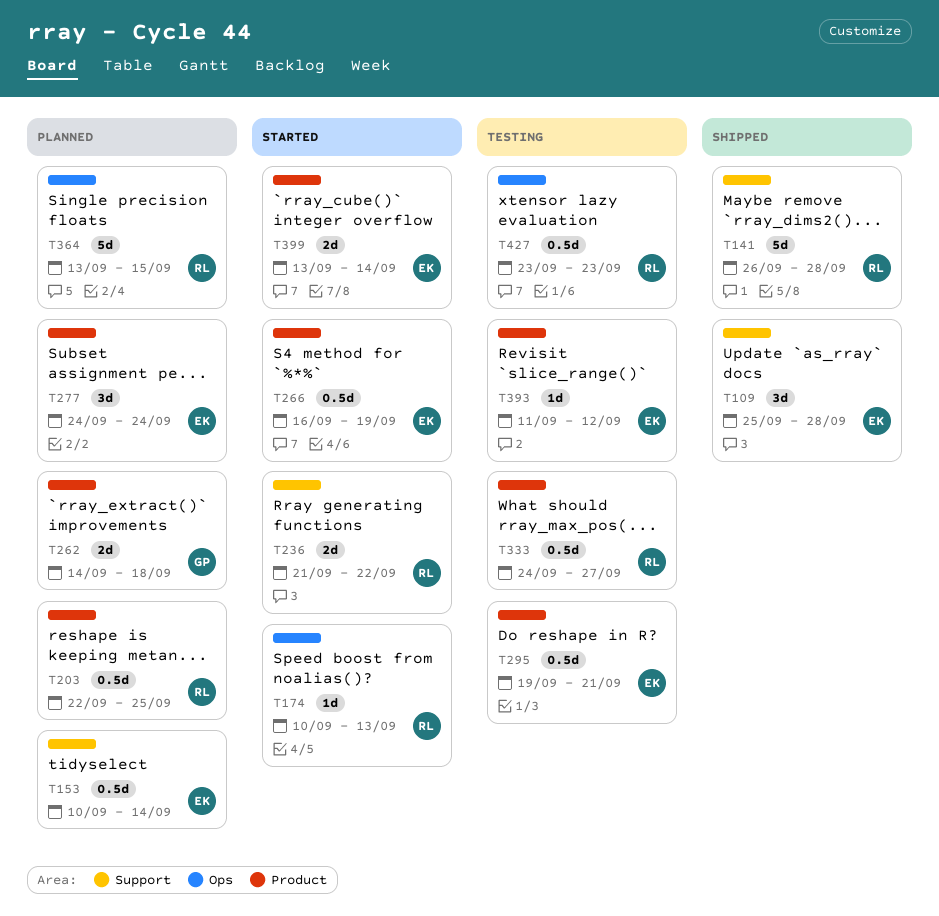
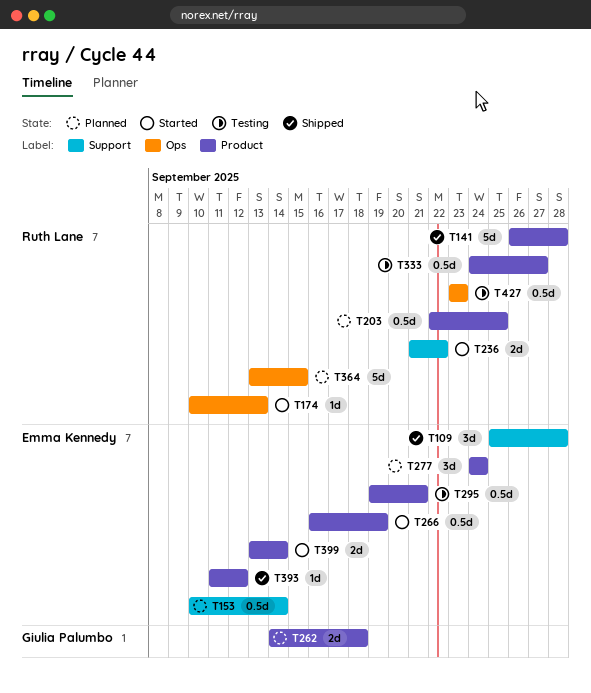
T141, label: Support -> Product
T393, status: Testing -> Shipped

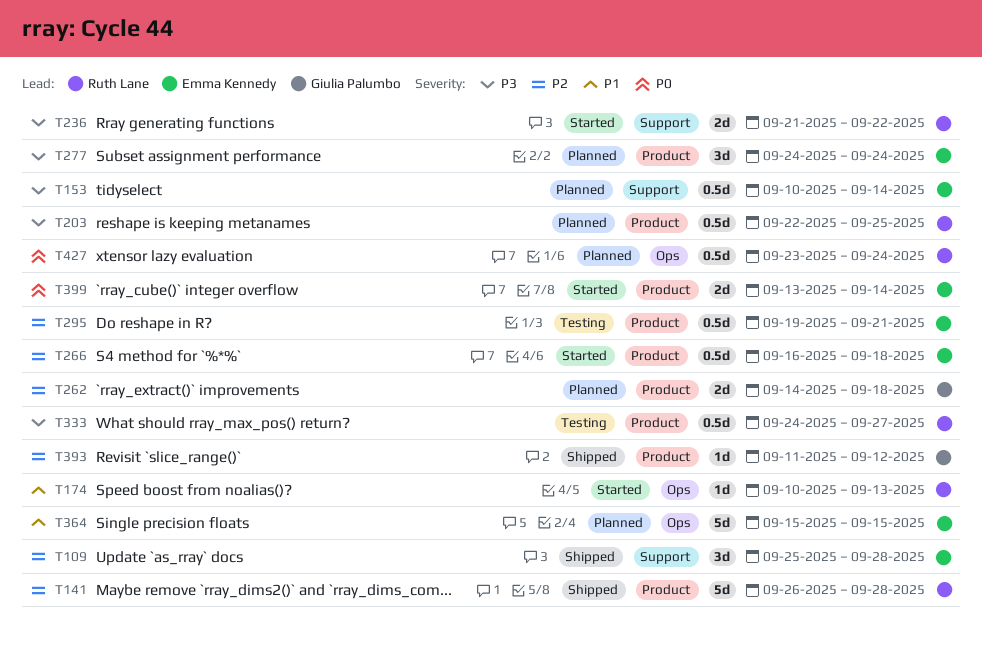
T266, due: Sep 19 -> Sep 18
T364, owner: Ruth Lane -> Emma Kennedy
T364, start: Sep 13 -> Sep 15
T393, owner: Emma Kennedy -> Giulia Palumbo
T427, status: Testing -> Planned
T427, due: Sep 23 -> Sep 24

